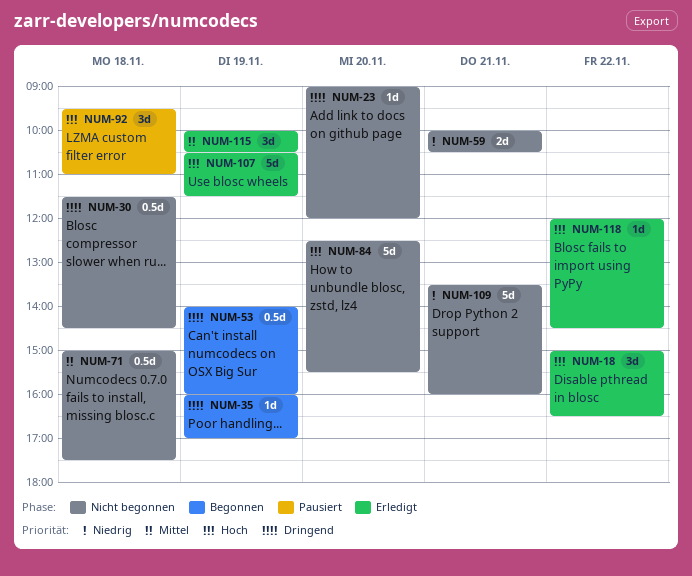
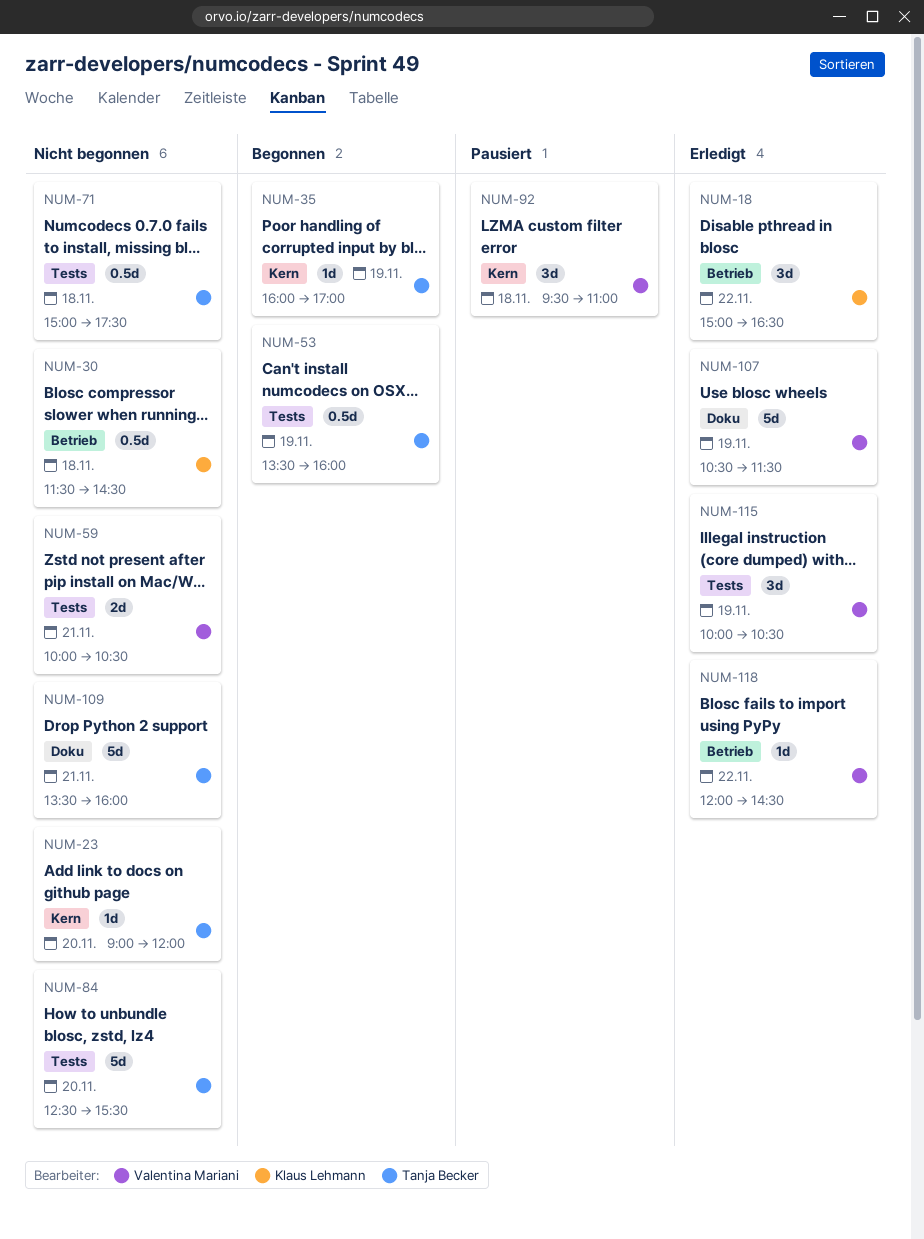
NUM-53, begins: 14:00 -> 13:30

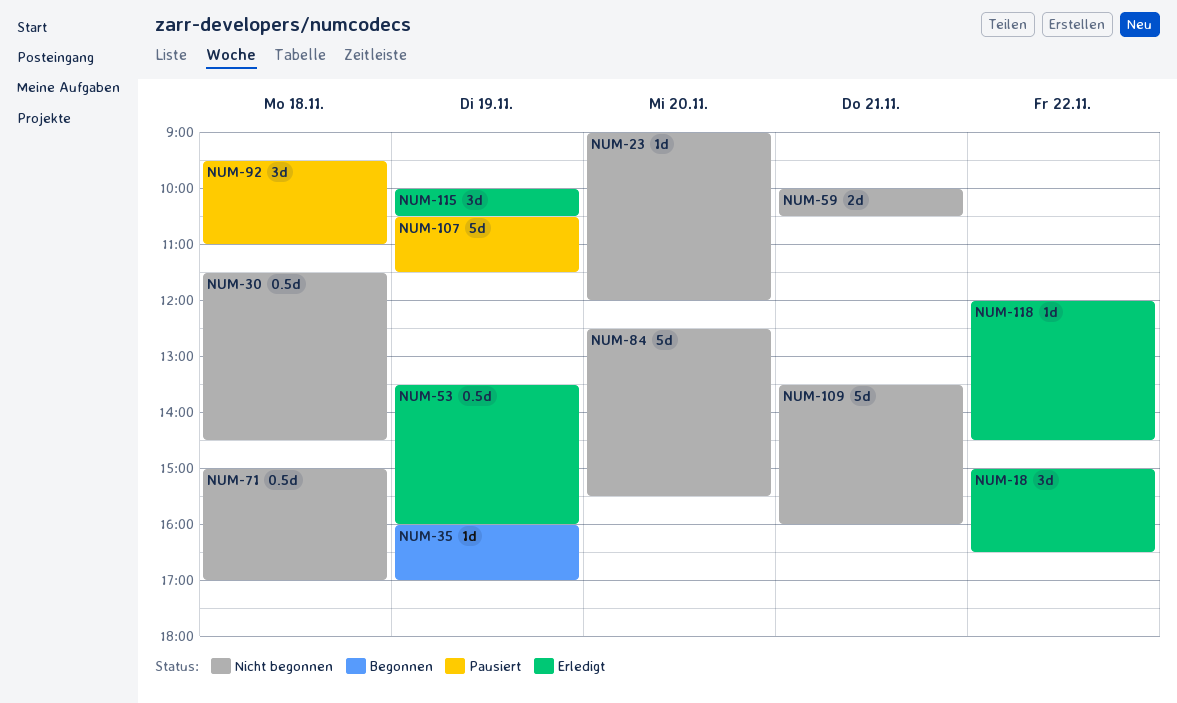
NUM-53, status: Begonnen -> Erledigt
NUM-71, ends: 17:30 -> 17:00
NUM-107, status: Erledigt -> Pausiert

